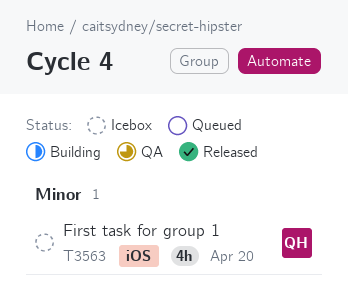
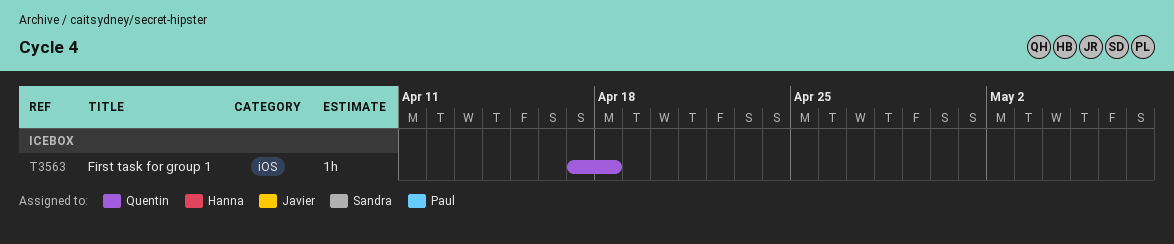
T3563, estimate: 4h -> 1h
T3563, due: Apr 20 -> Apr 18

